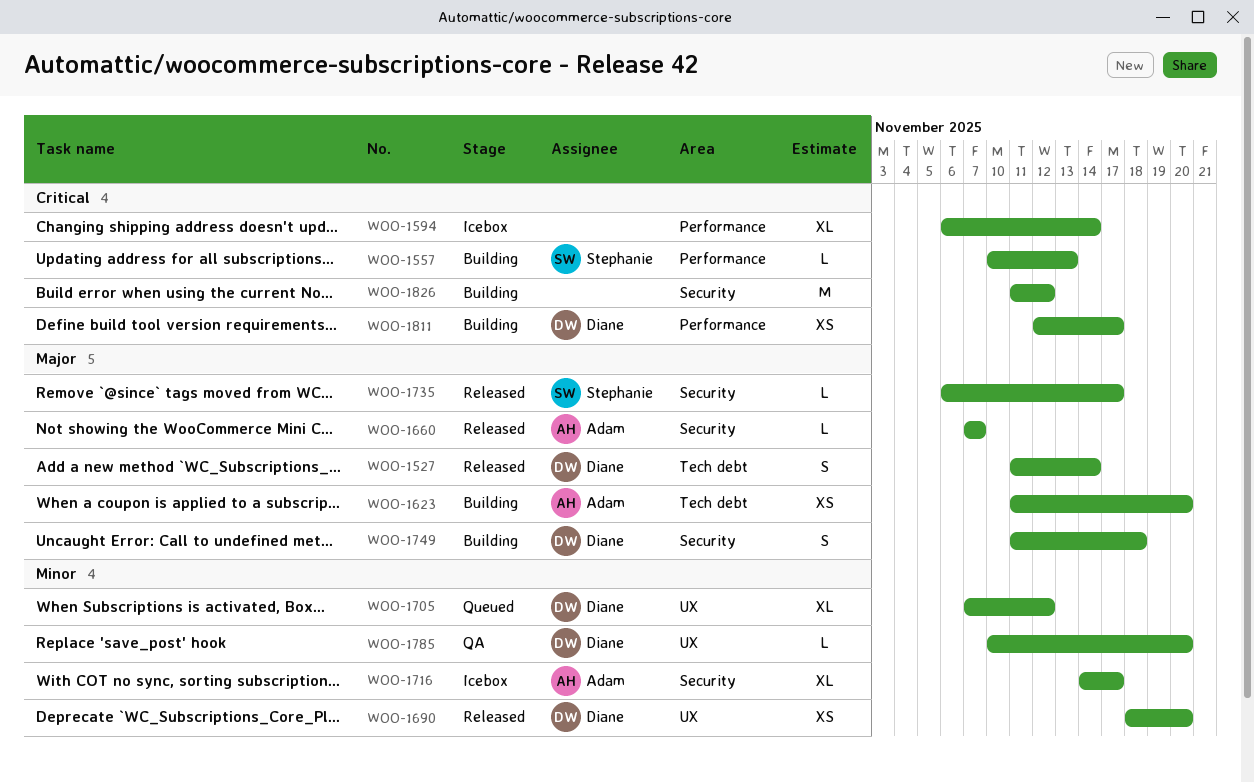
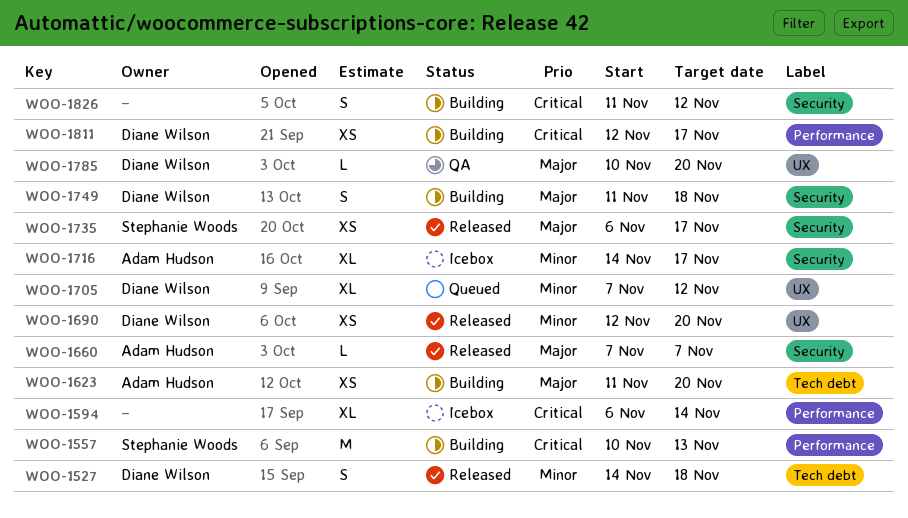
WOO-1527, priority: Major -> Minor
WOO-1527, start: Nov 11 -> Nov 14
WOO-1527, due: Nov 14 -> Nov 18
WOO-1557, estimate: L -> M
WOO-1690, start: Nov 18 -> Nov 12
WOO-1735, estimate: L -> XS
WOO-1785, priority: Minor -> Major
WOO-1826, estimate: M -> S

